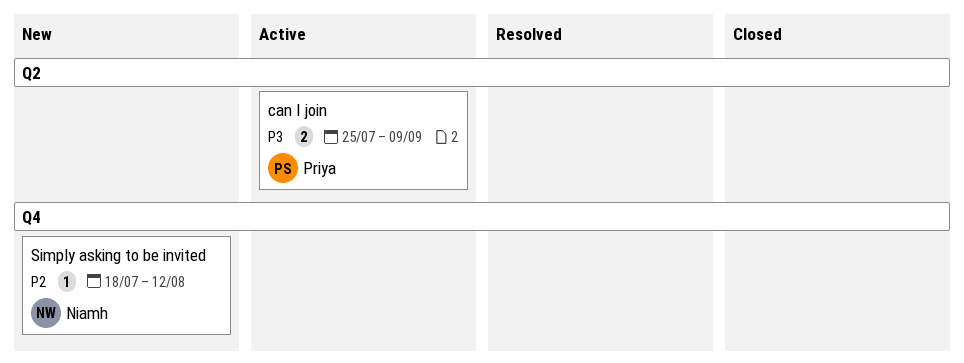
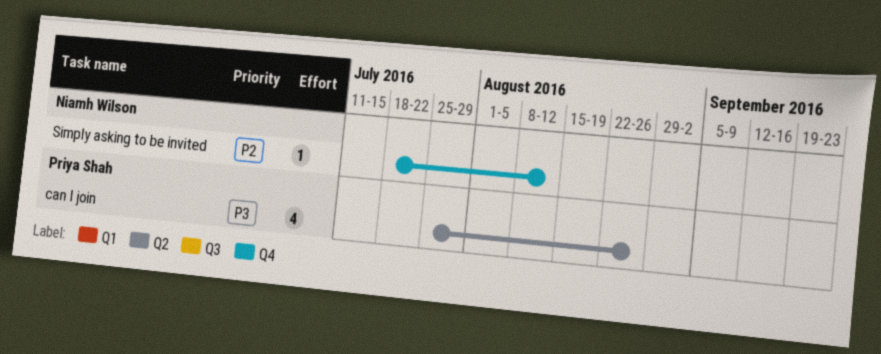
can I join, estimate: 2 -> 4
can I join, due: Sep 9 -> Aug 26

